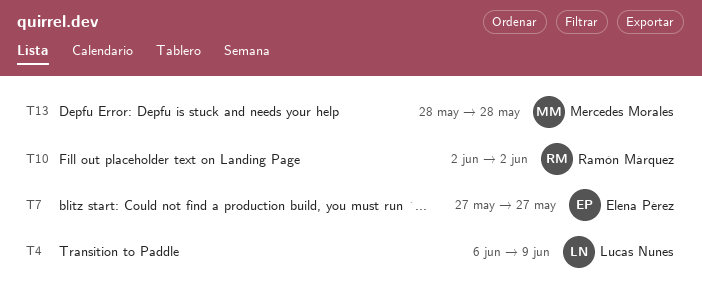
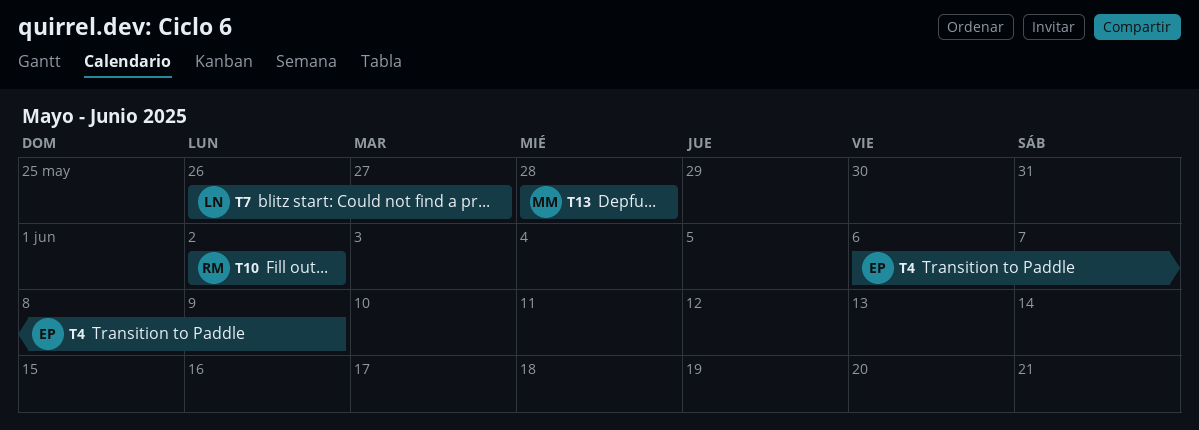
T4, owner: Lucas Nunes -> Elena Pérez
T7, owner: Elena Pérez -> Lucas Nunes
T7, start: May 27 -> May 26

